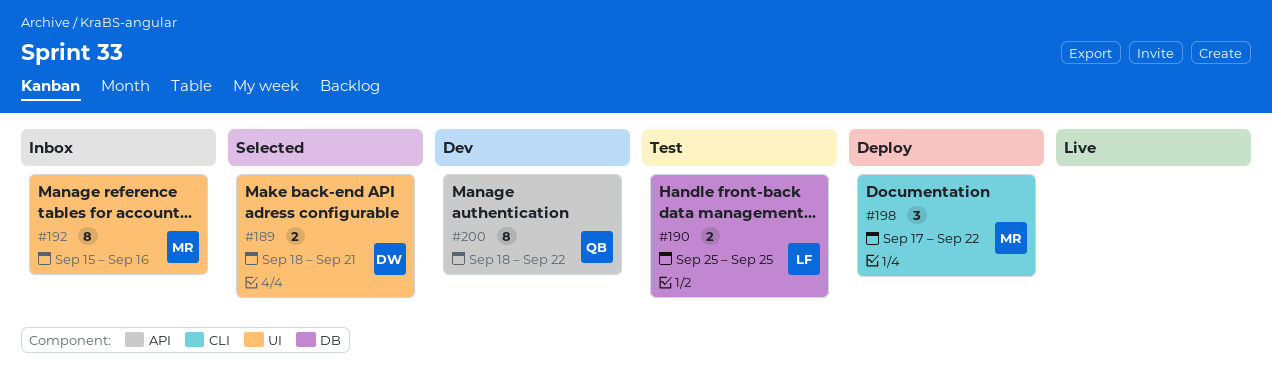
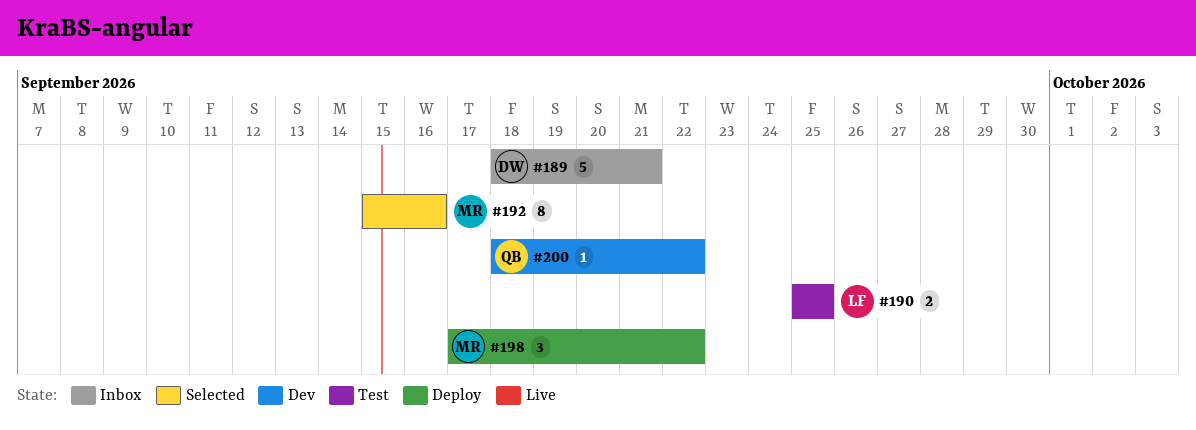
#189, status: Selected -> Inbox
#189, estimate: 2 -> 5
#192, status: Inbox -> Selected
#200, estimate: 8 -> 1

